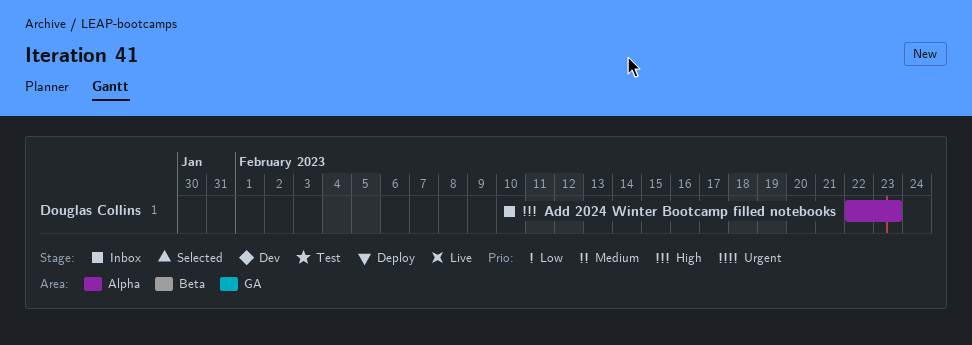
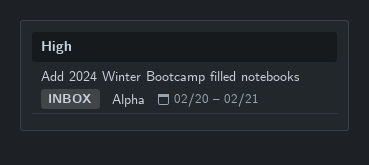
Add 2024 Winter Bootcamp filled notebooks, start: Feb 22 -> Feb 20
Add 2024 Winter Bootcamp filled notebooks, due: Feb 23 -> Feb 21

